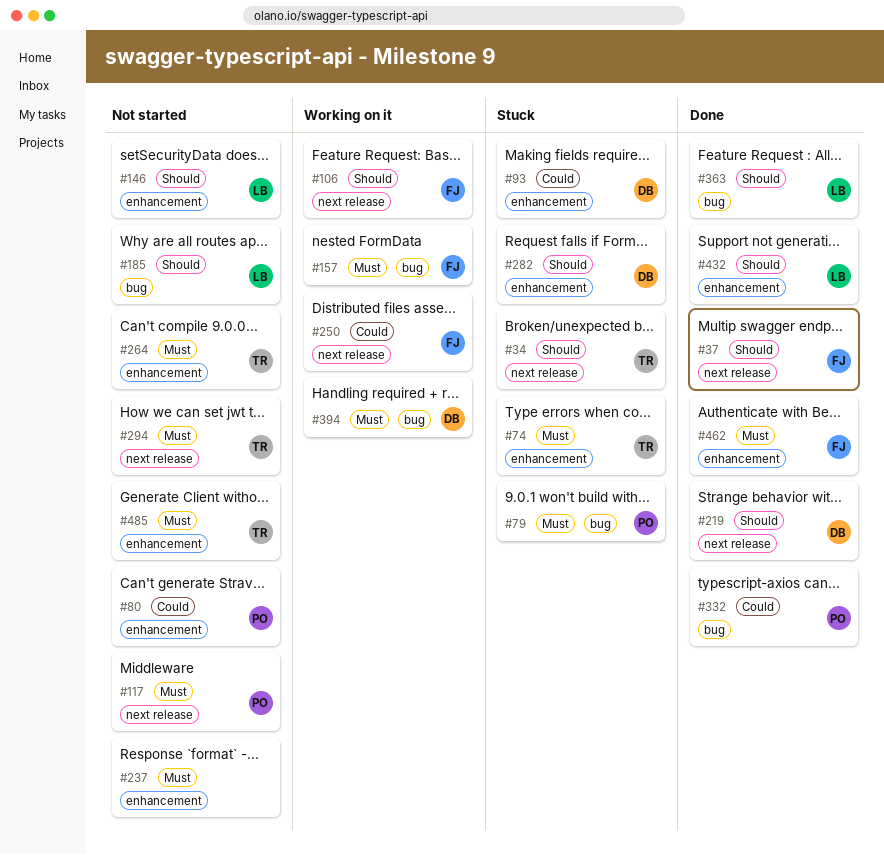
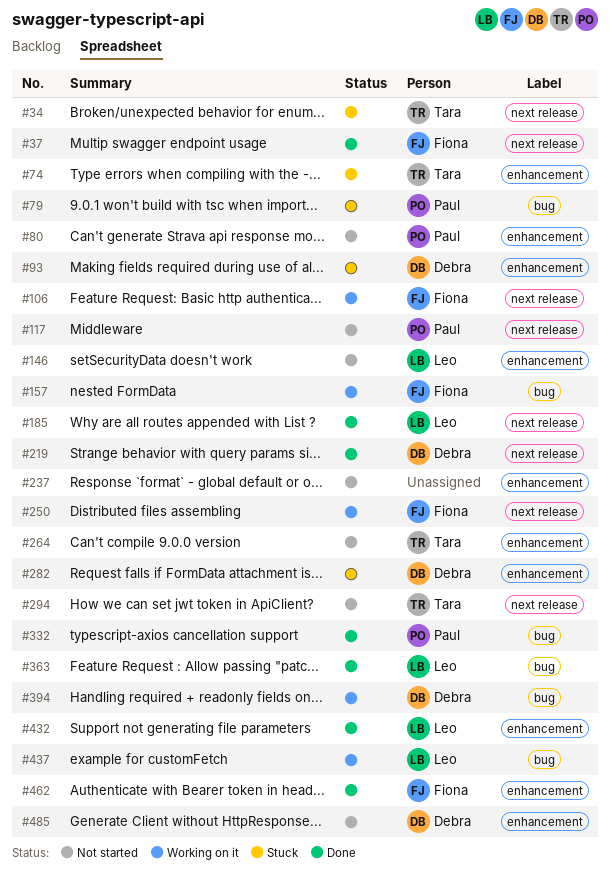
#185, status: Not started -> Done
#185, label: bug -> next release
#437: none -> present
#485, owner: Tara -> Debra

